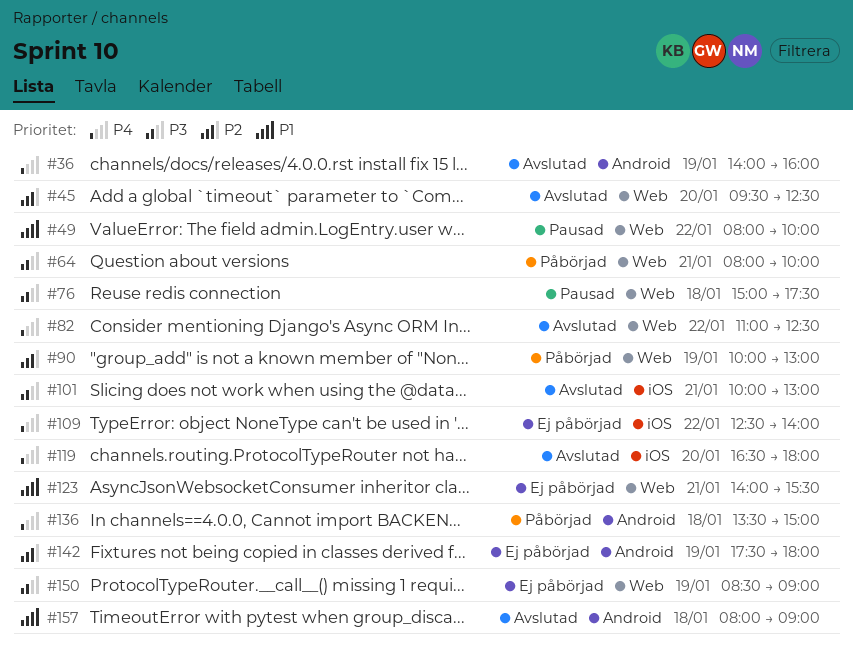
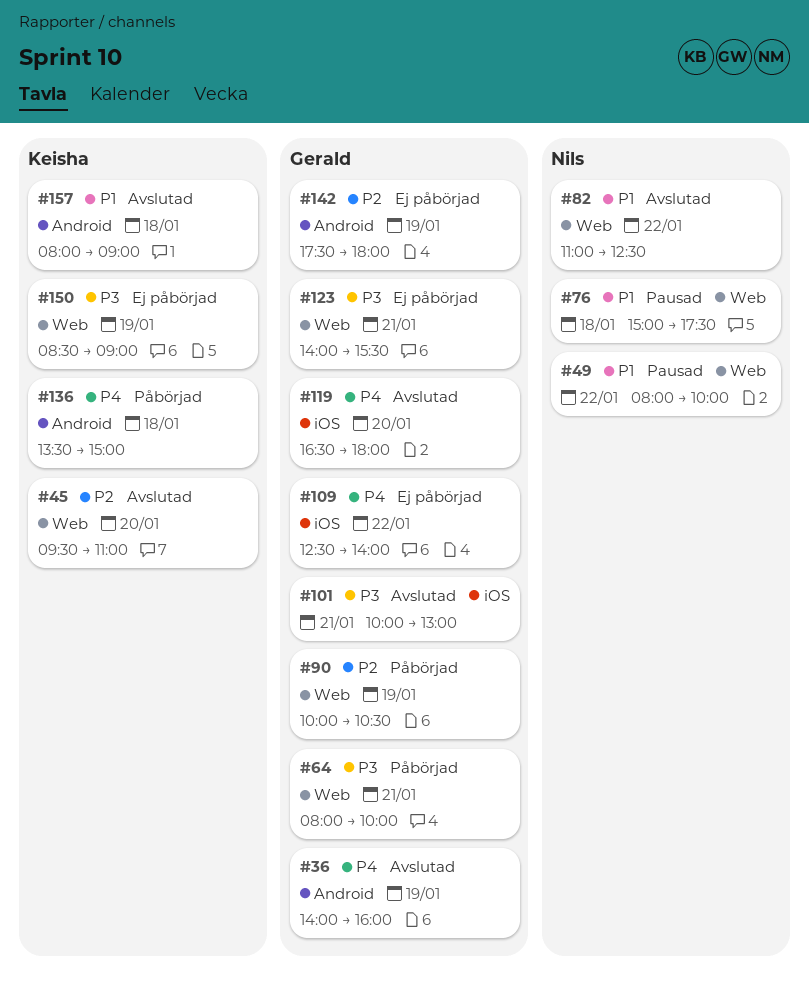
#45, ends: 12:30 -> 11:00
#76, priority: P3 -> P1
#82, priority: P4 -> P1
#90, ends: 13:00 -> 10:30
#123, priority: P1 -> P3

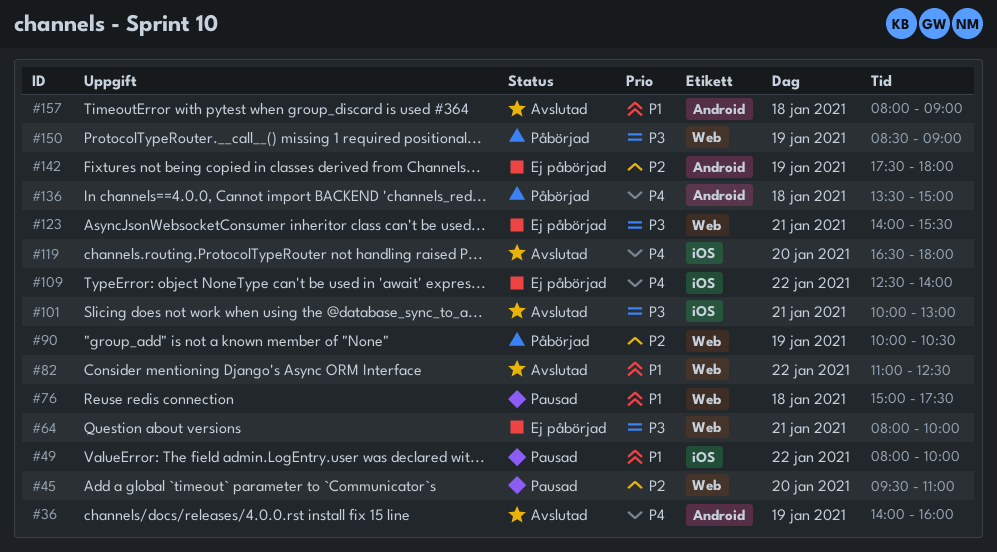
#45, status: Avslutad -> Pausad
#49, label: Web -> iOS
#64, status: Påbörjad -> Ej påbörjad
#150, status: Ej påbörjad -> Påbörjad

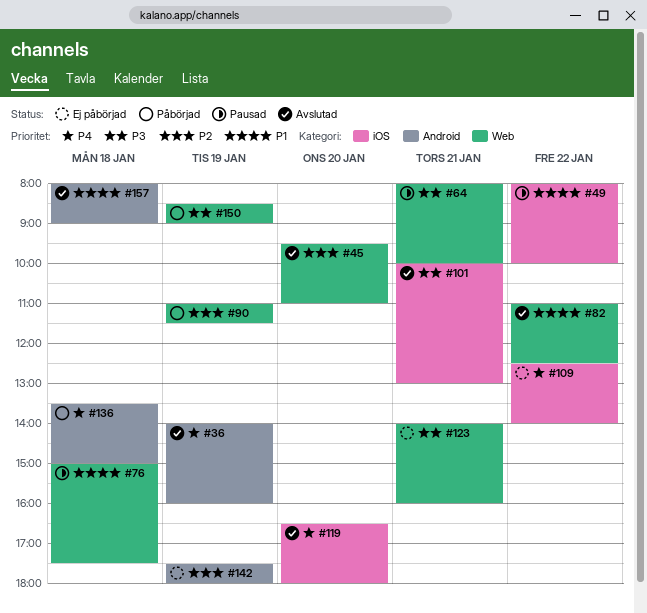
#45, status: Pausad -> Avslutad
#64, status: Ej påbörjad -> Pausad
#90, begins: 10:00 -> 11:00
#90, ends: 10:30 -> 11:30
#123, ends: 15:30 -> 16:00

